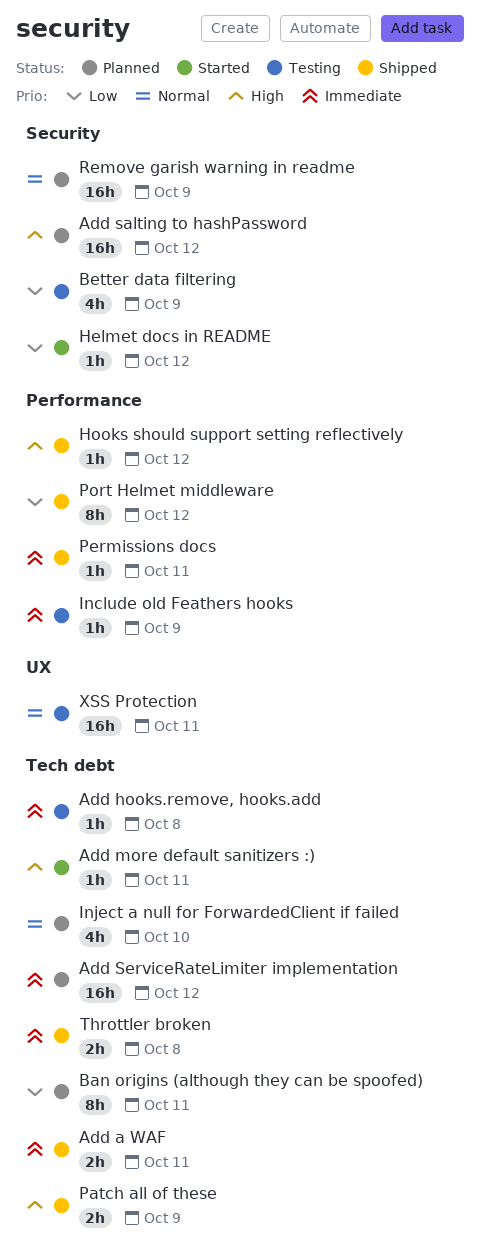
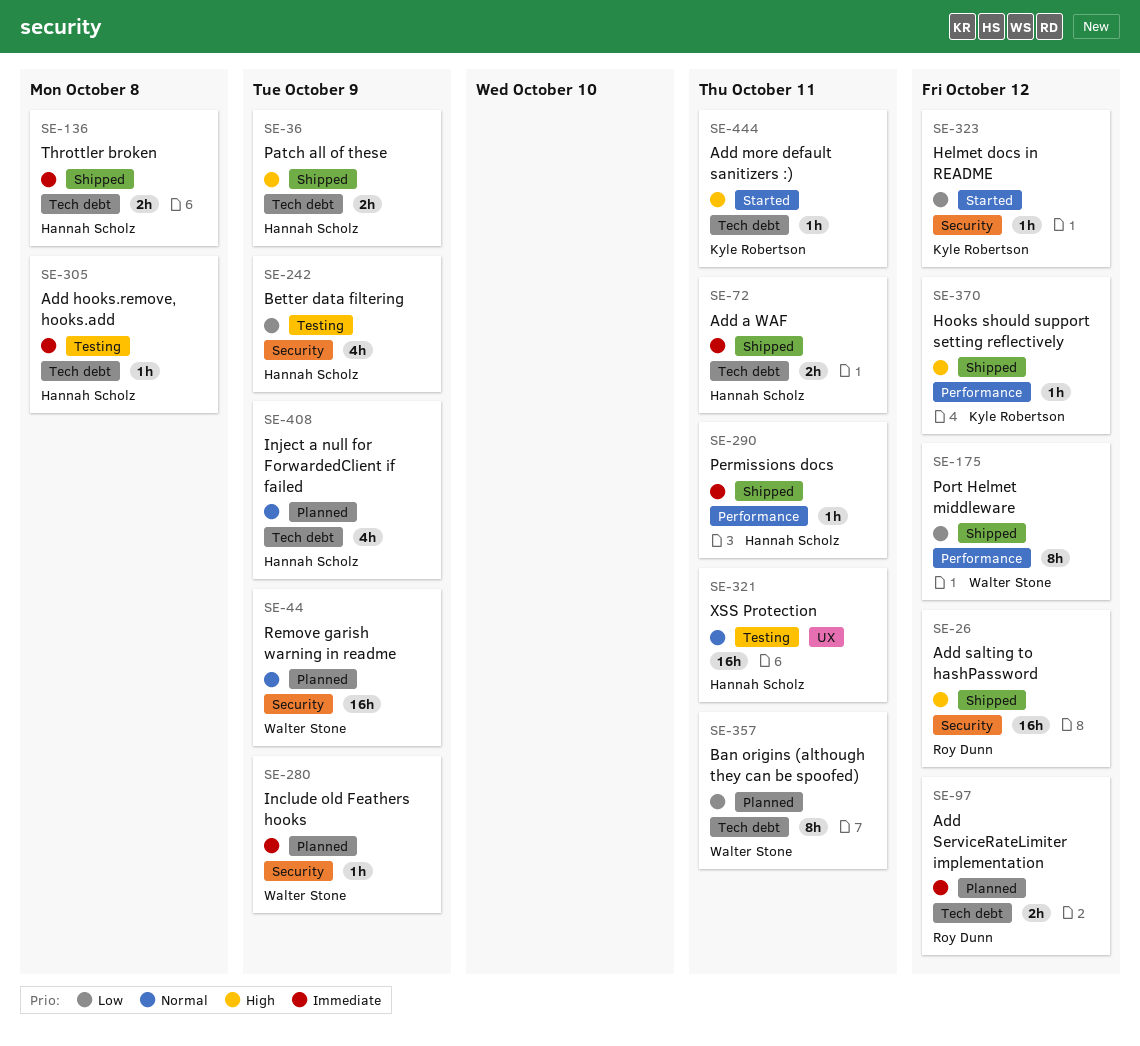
Add salting to hashPassword, status: Planned -> Shipped
Add ServiceRateLimiter implementation, estimate: 16h -> 2h
Include old Feathers hooks, status: Testing -> Planned
Include old Feathers hooks, label: Performance -> Security
Inject a null for ForwardedClient if failed, due: Oct 10 -> Oct 9

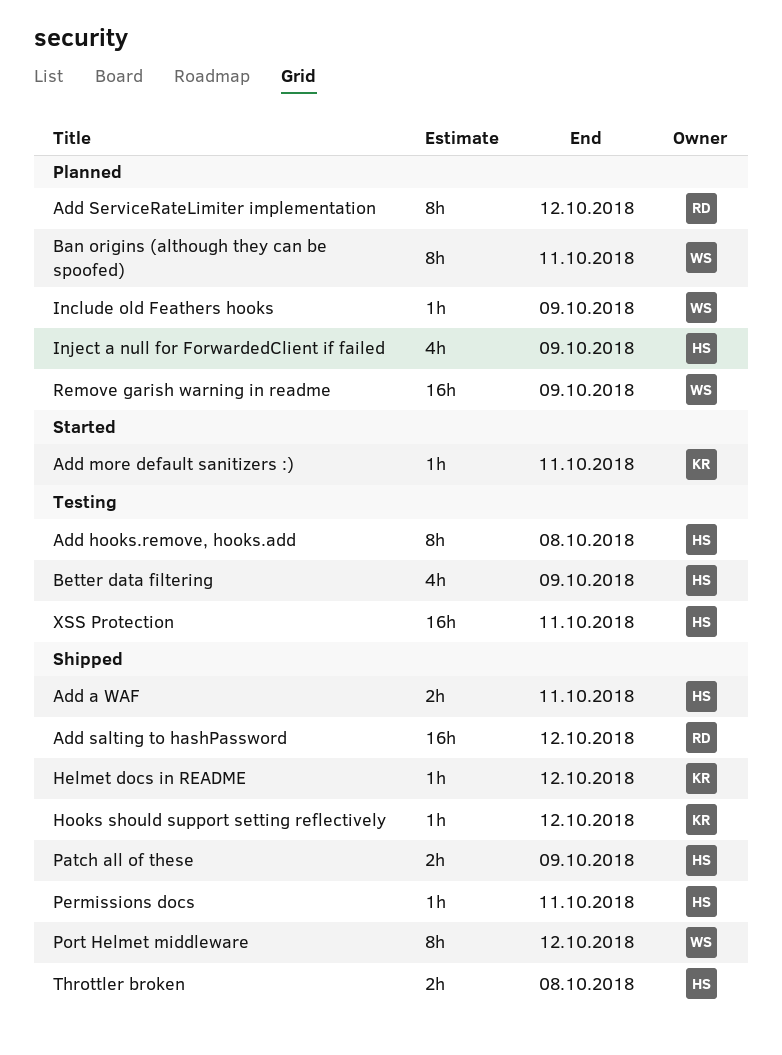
Add hooks.remove, hooks.add, estimate: 1h -> 8h
Add ServiceRateLimiter implementation, estimate: 2h -> 8h
Helmet docs in README, status: Started -> Shipped

